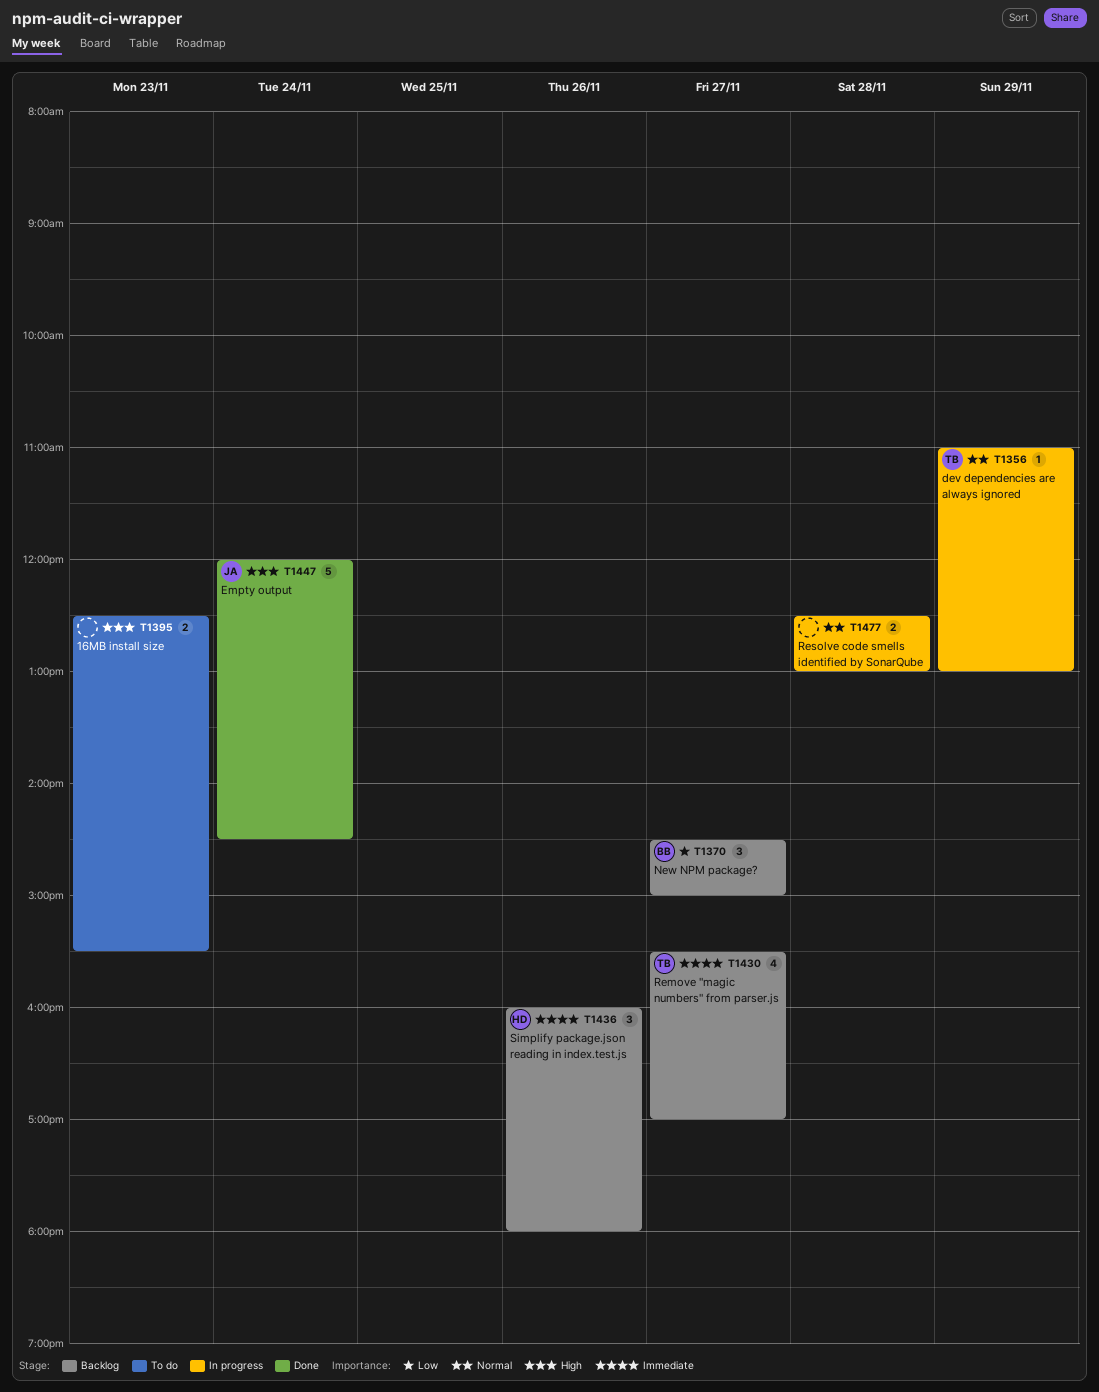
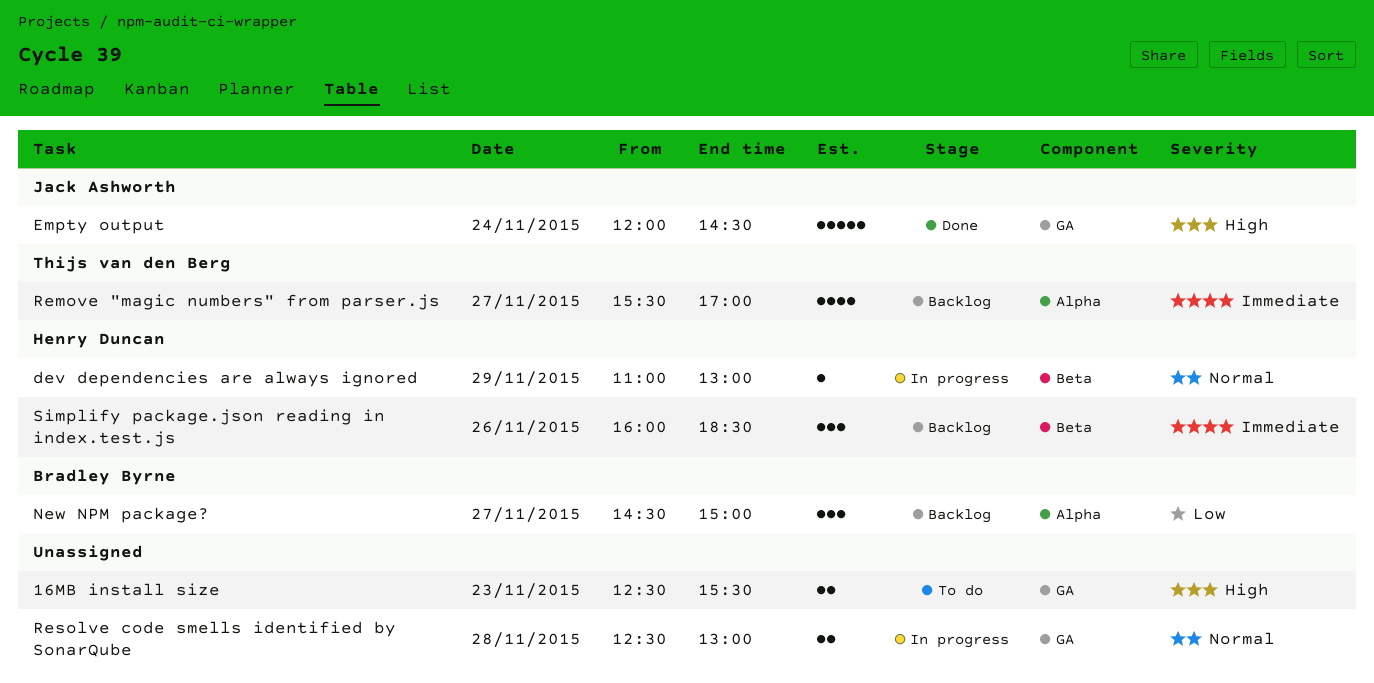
dev dependencies are always ignored, owner: Thijs van den Berg -> Henry Duncan
Simplify package.json reading in index.test.js, ends: 18:00 -> 18:30

